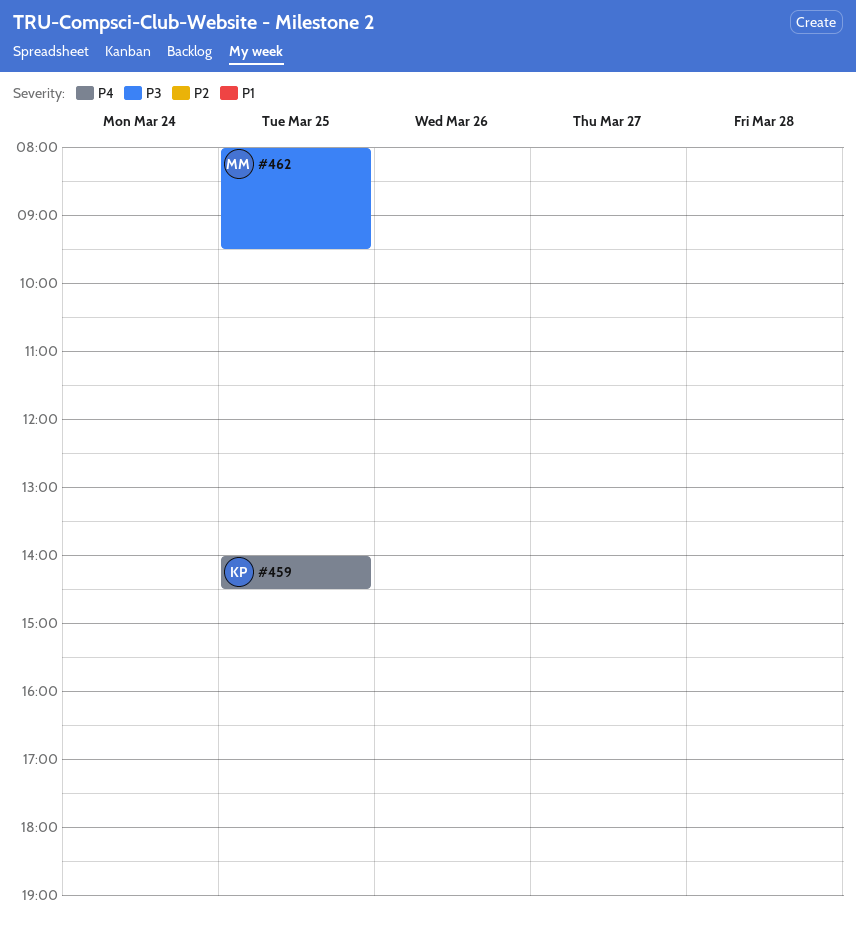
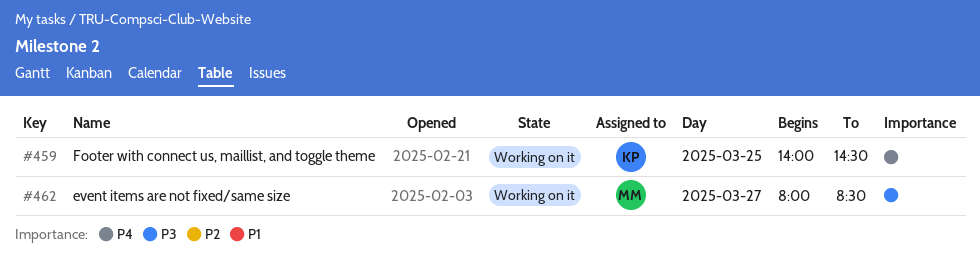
#462, day: Mar 25 -> Mar 27
#462, ends: 09:30 -> 08:30

